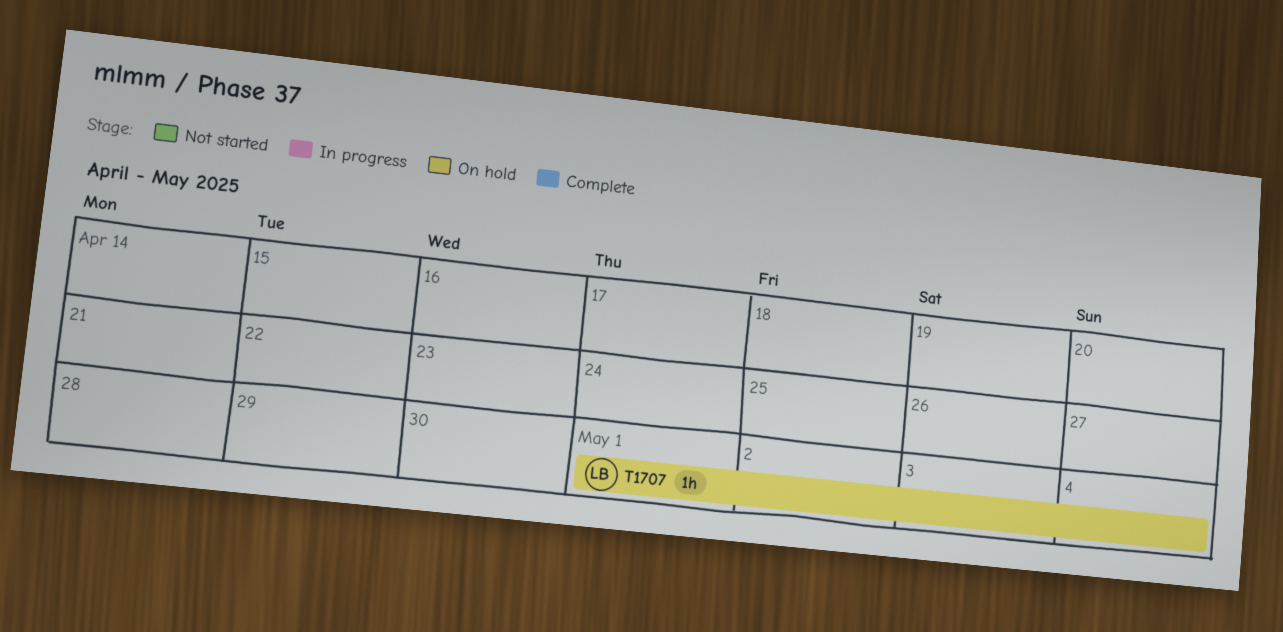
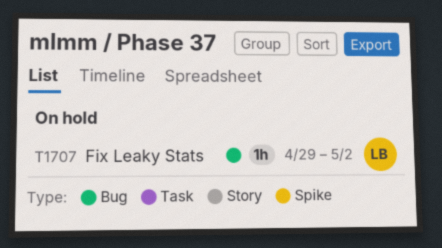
T1707, start: May 1 -> Apr 29
T1707, due: May 4 -> May 2

